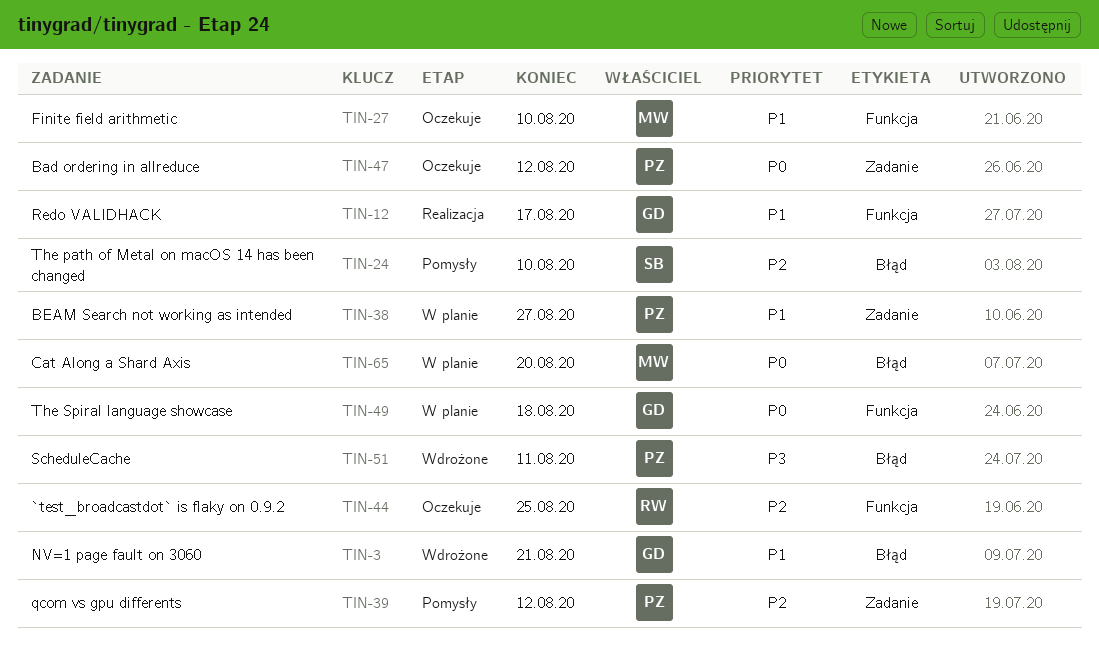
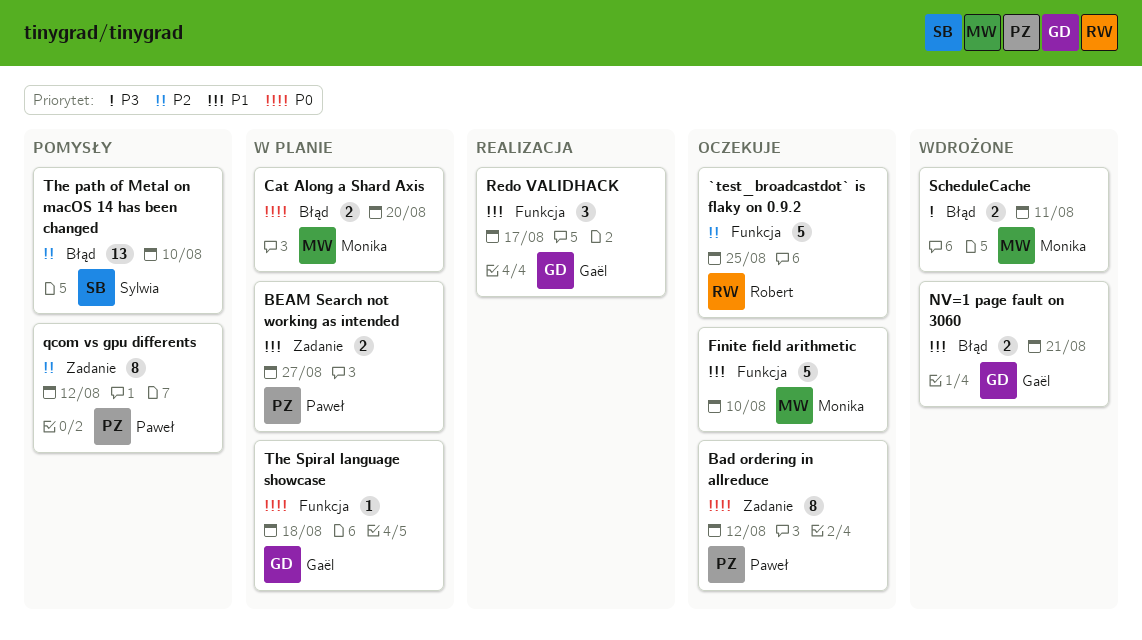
ScheduleCache, owner: Paweł -> Monika

